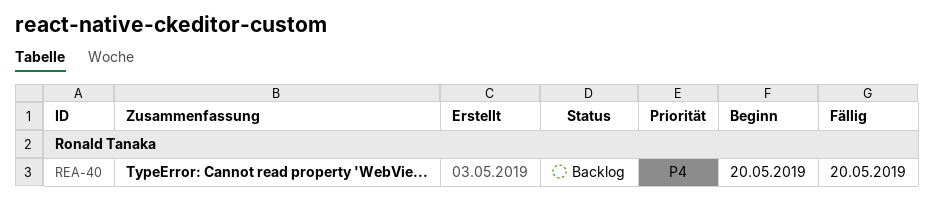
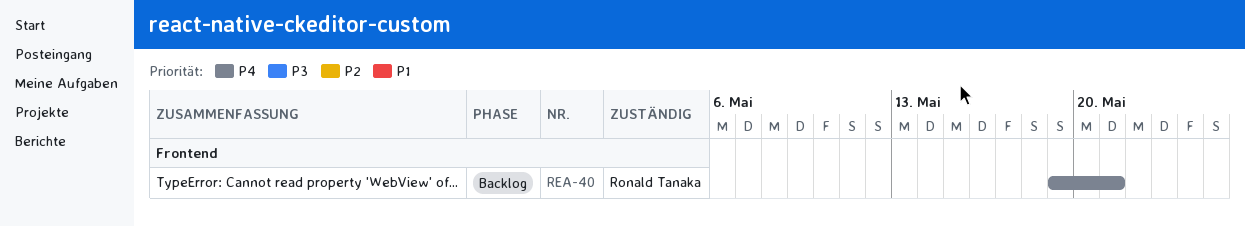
REA-40, start: May 20 -> May 19
REA-40, due: May 20 -> May 21

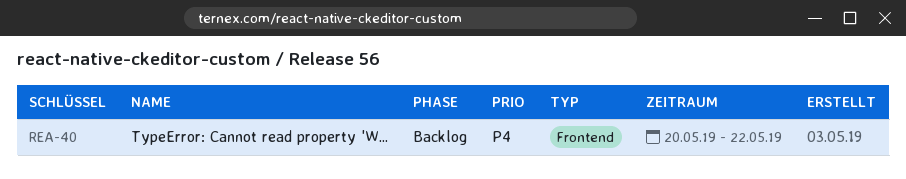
REA-40, start: May 19 -> May 20
REA-40, due: May 21 -> May 22

